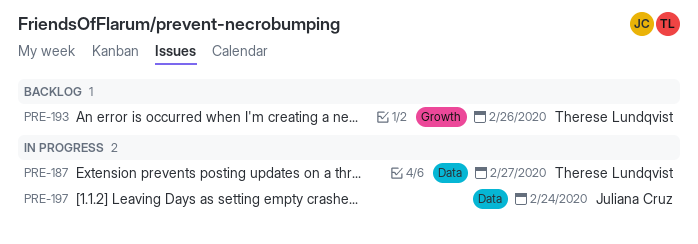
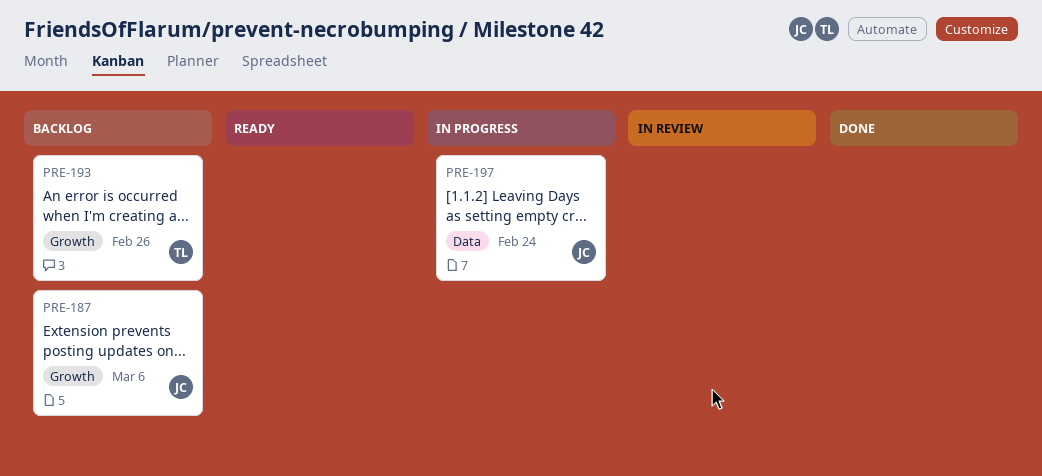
PRE-187, status: In progress -> Backlog
PRE-187, owner: Therese Lundqvist -> Juliana Cruz
PRE-187, label: Data -> Growth
PRE-187, due: Feb 27 -> Mar 6

